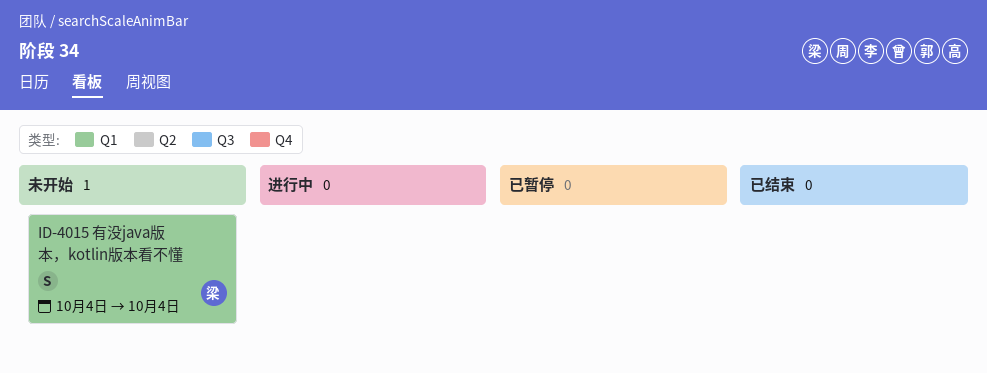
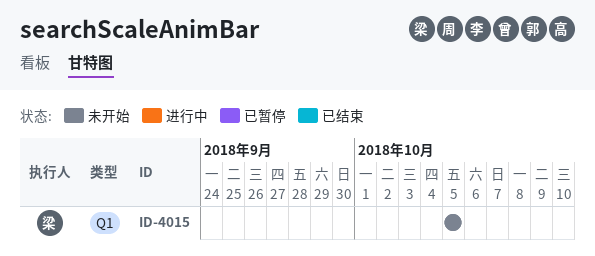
ID-4015, start: Oct 4 -> Oct 5
ID-4015, due: Oct 4 -> Oct 5

